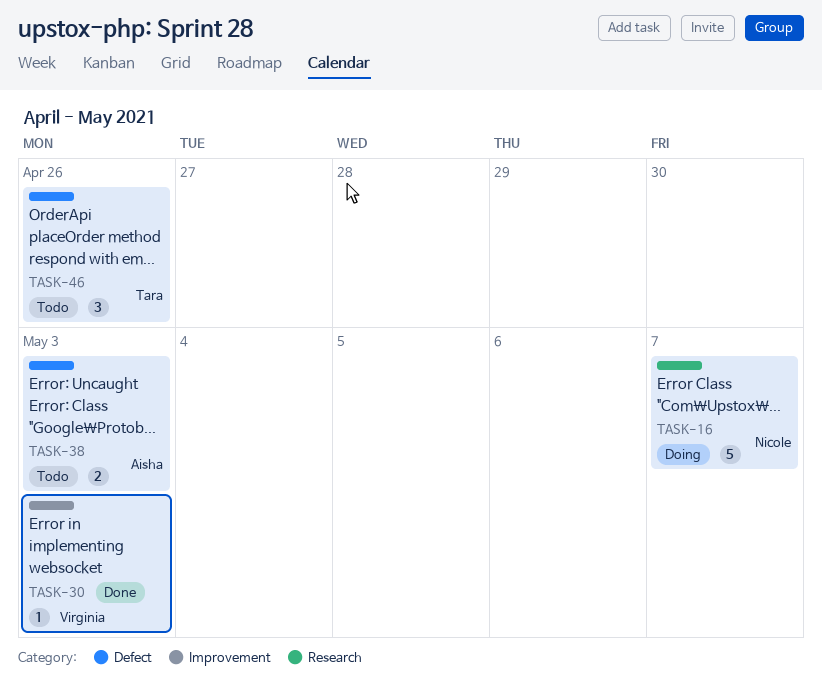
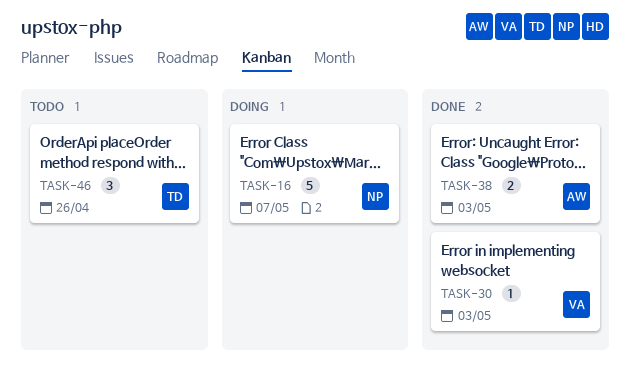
TASK-38, status: Todo -> Done

